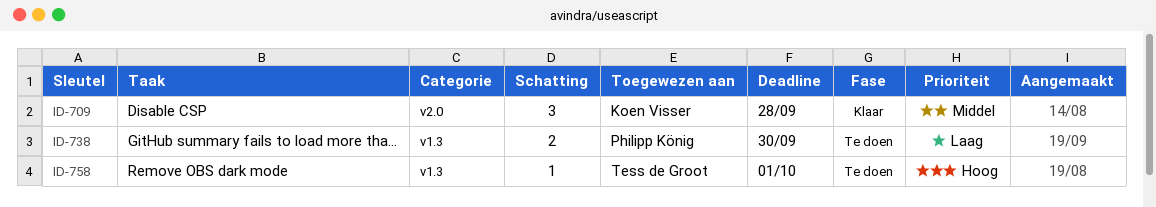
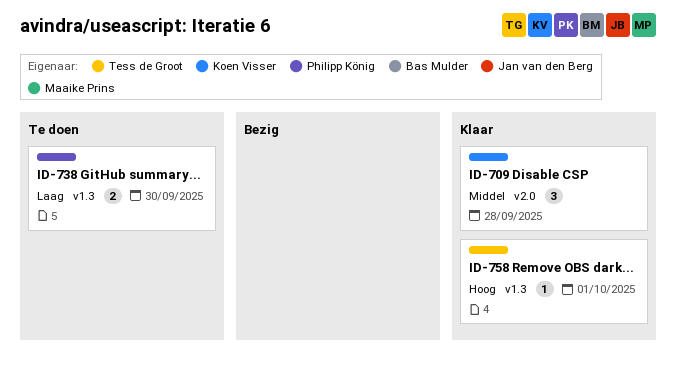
ID-758, status: Te doen -> Klaar

